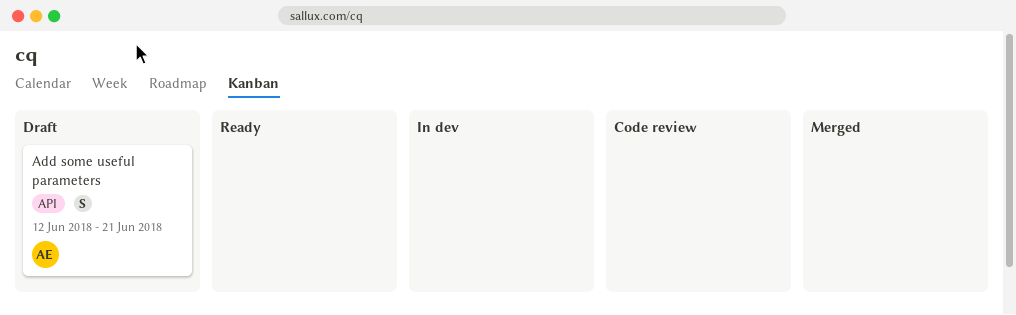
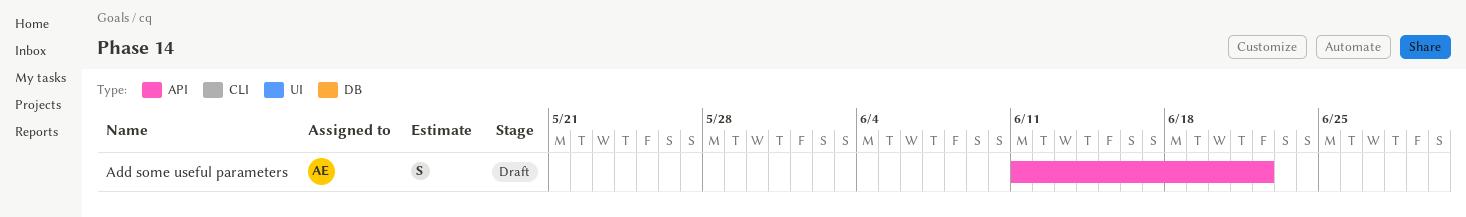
Add some useful parameters, start: Jun 12 -> Jun 11
Add some useful parameters, due: Jun 21 -> Jun 22

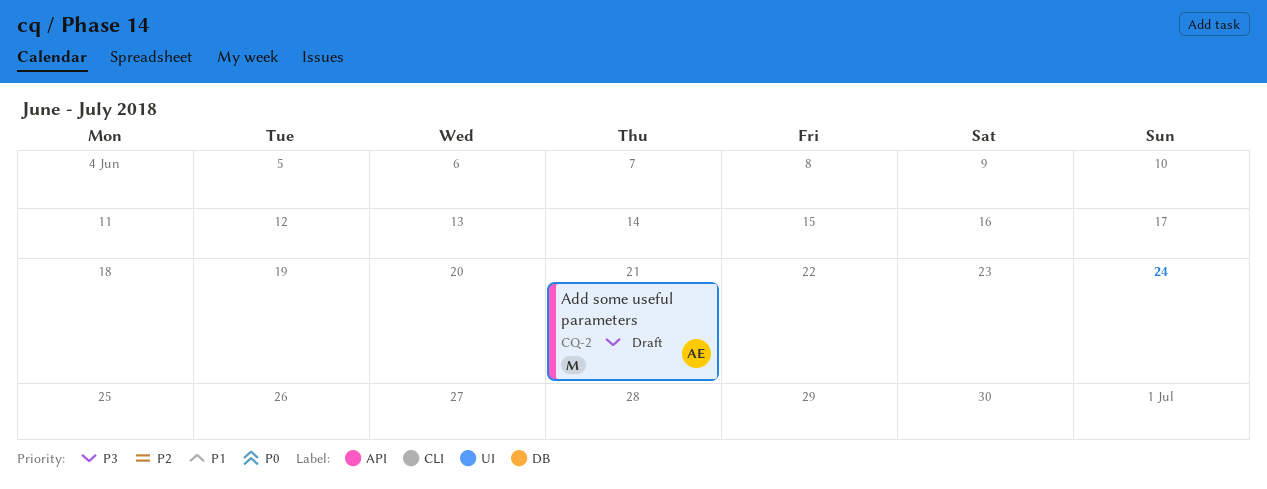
Add some useful parameters, estimate: S -> M
Add some useful parameters, due: Jun 22 -> Jun 21

